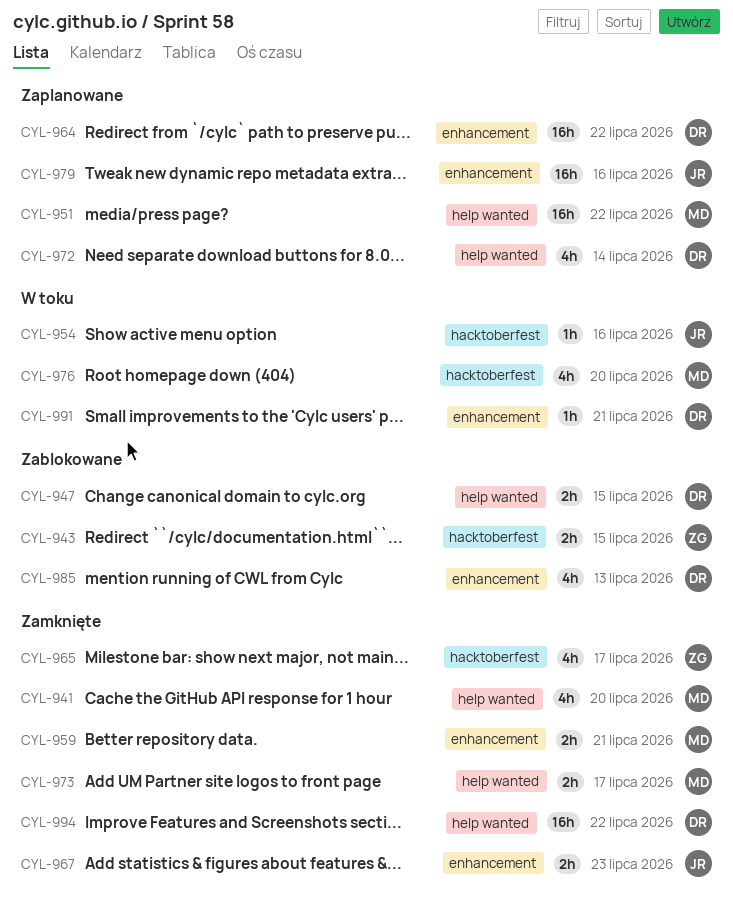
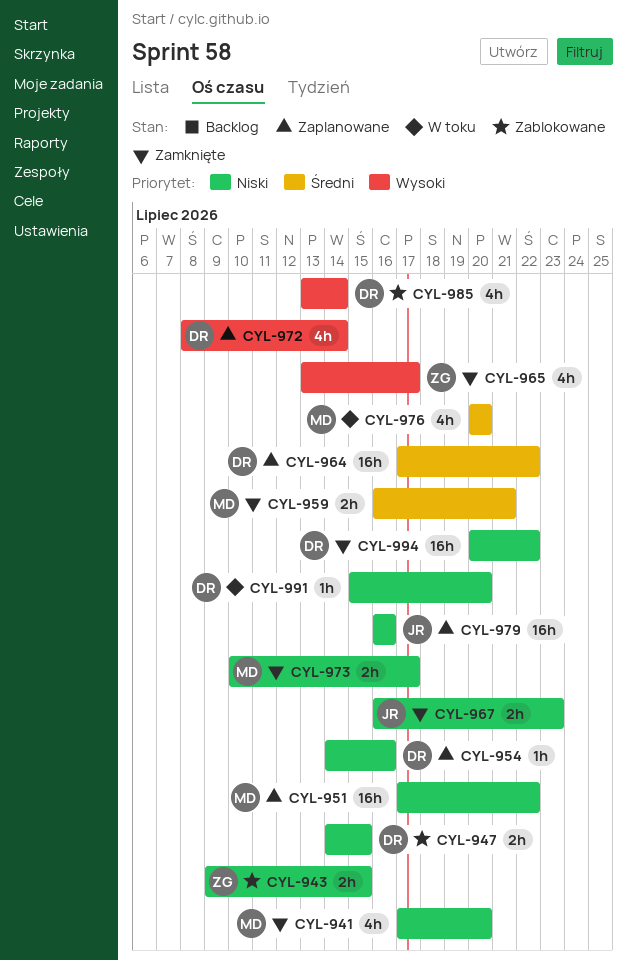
CYL-954, status: W toku -> Zaplanowane
CYL-954, owner: JR -> DR
CYL-985, due: Jul 13 -> Jul 14
CYL-991, due: Jul 21 -> Jul 20

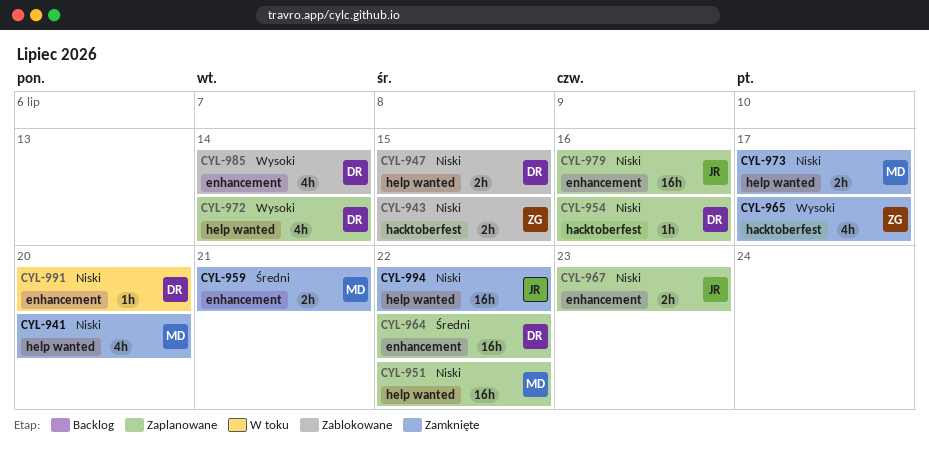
CYL-967, status: Zamknięte -> Zaplanowane
CYL-976: present -> none
CYL-994, owner: DR -> JR

